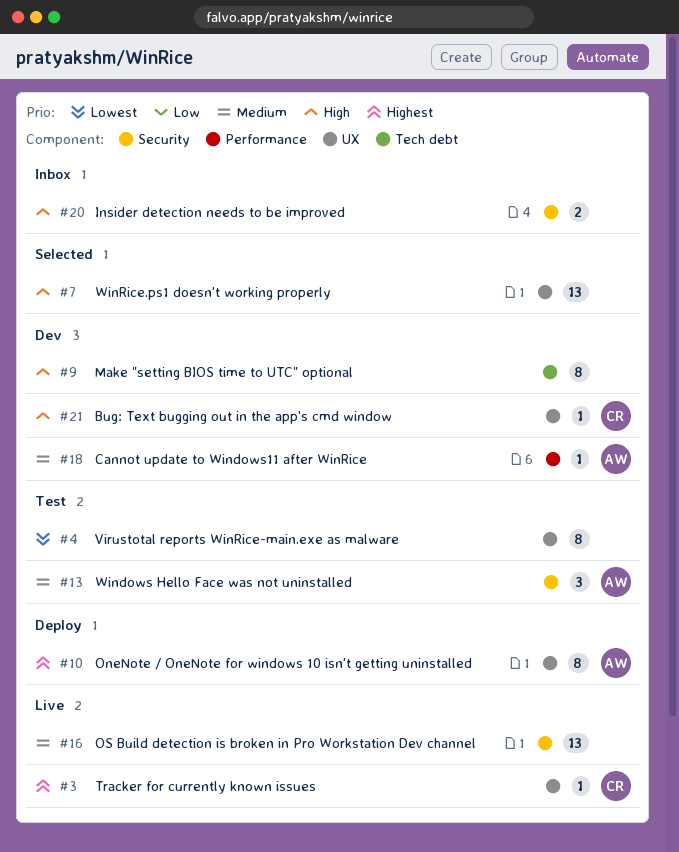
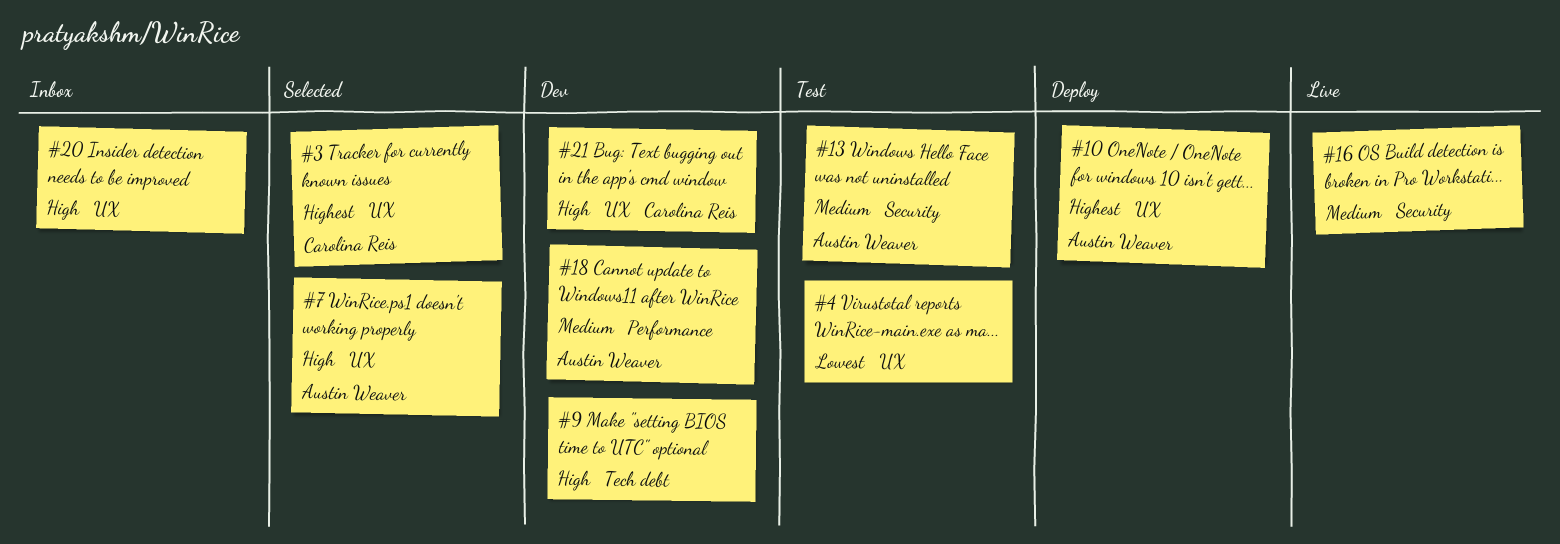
#3, status: Live -> Selected
#7, owner: none -> Austin Weaver
#20, label: Security -> UX

